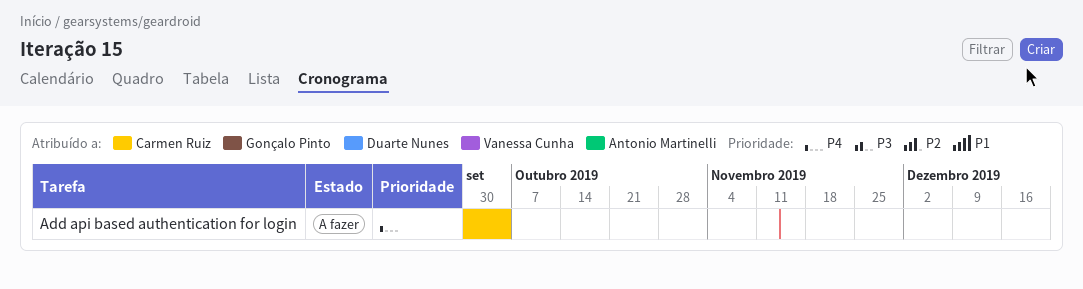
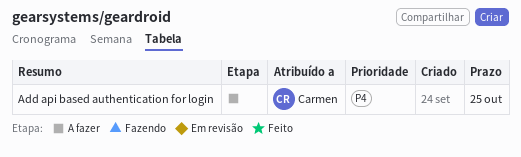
Add api based authentication for login, due: Oct 4 -> Oct 25

